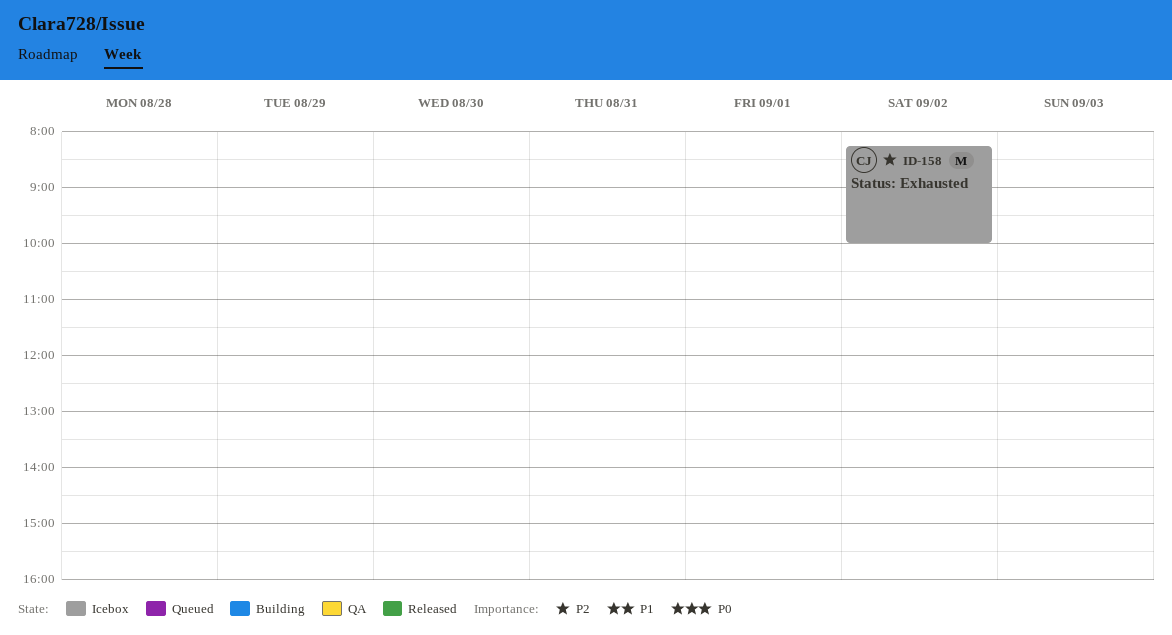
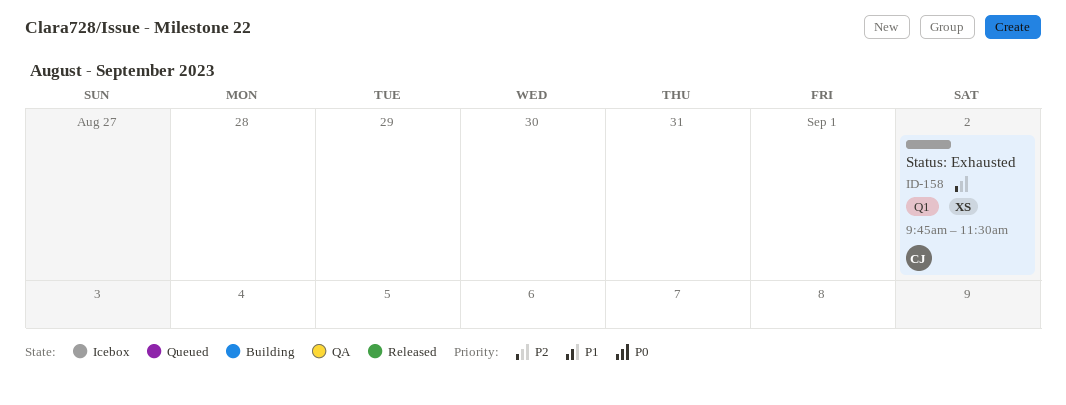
ID-158, estimate: M -> XS
ID-158, begins: 08:15 -> 09:45
ID-158, ends: 10:00 -> 11:30

